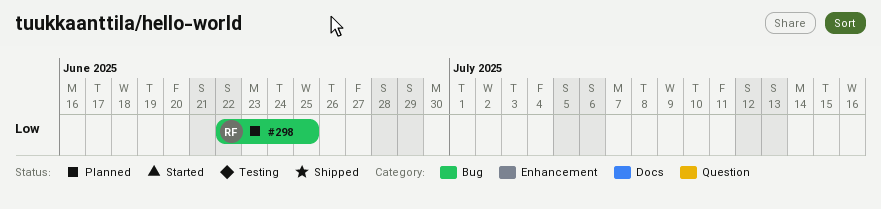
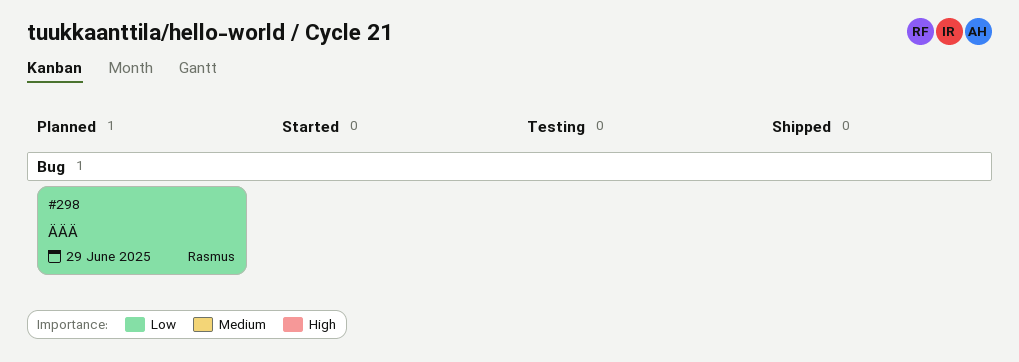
#298, due: Jun 25 -> Jun 29

